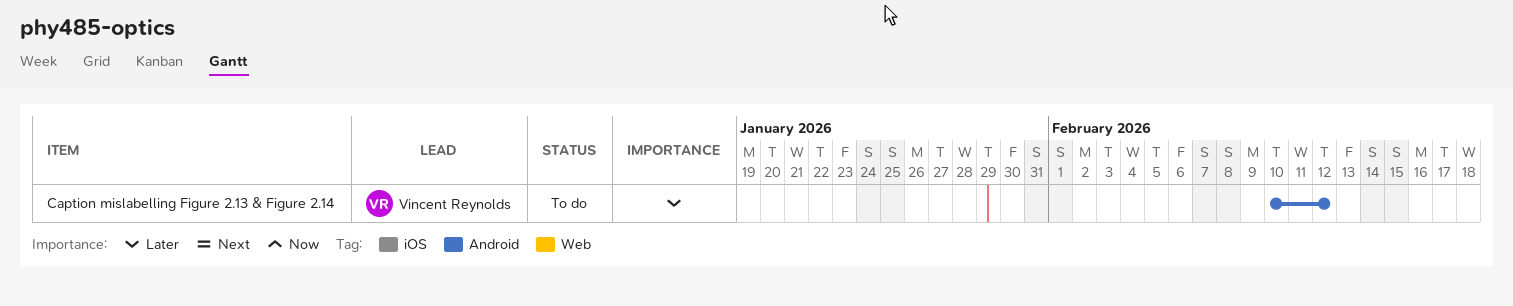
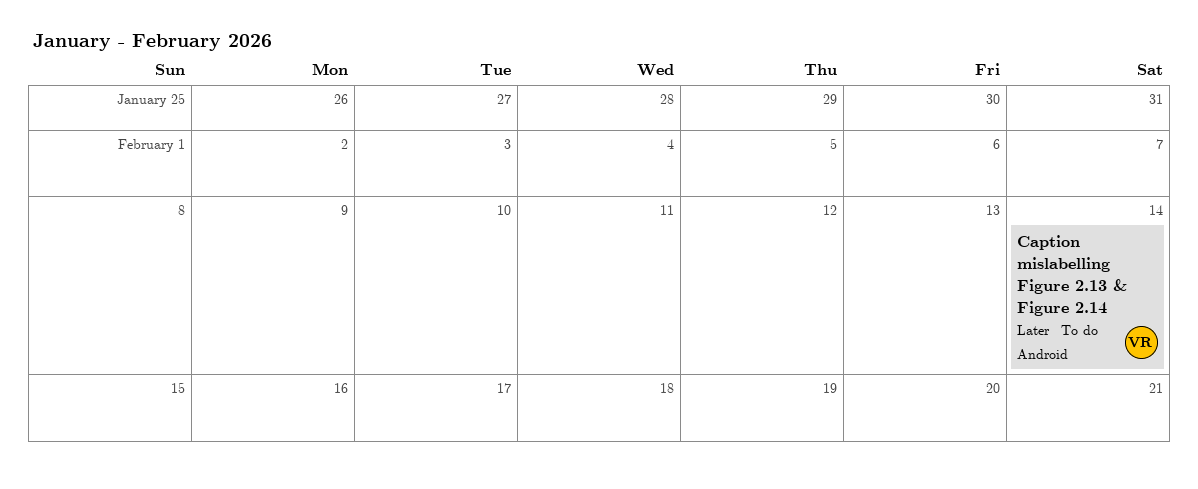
Caption mislabelling Figure 2.13 & Figure 2.14, due: Feb 12 -> Feb 14

